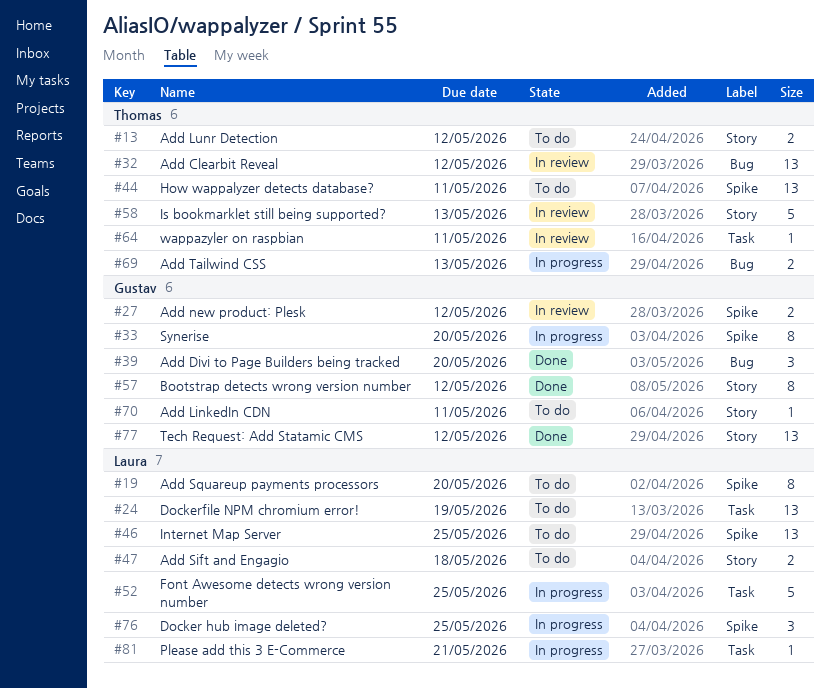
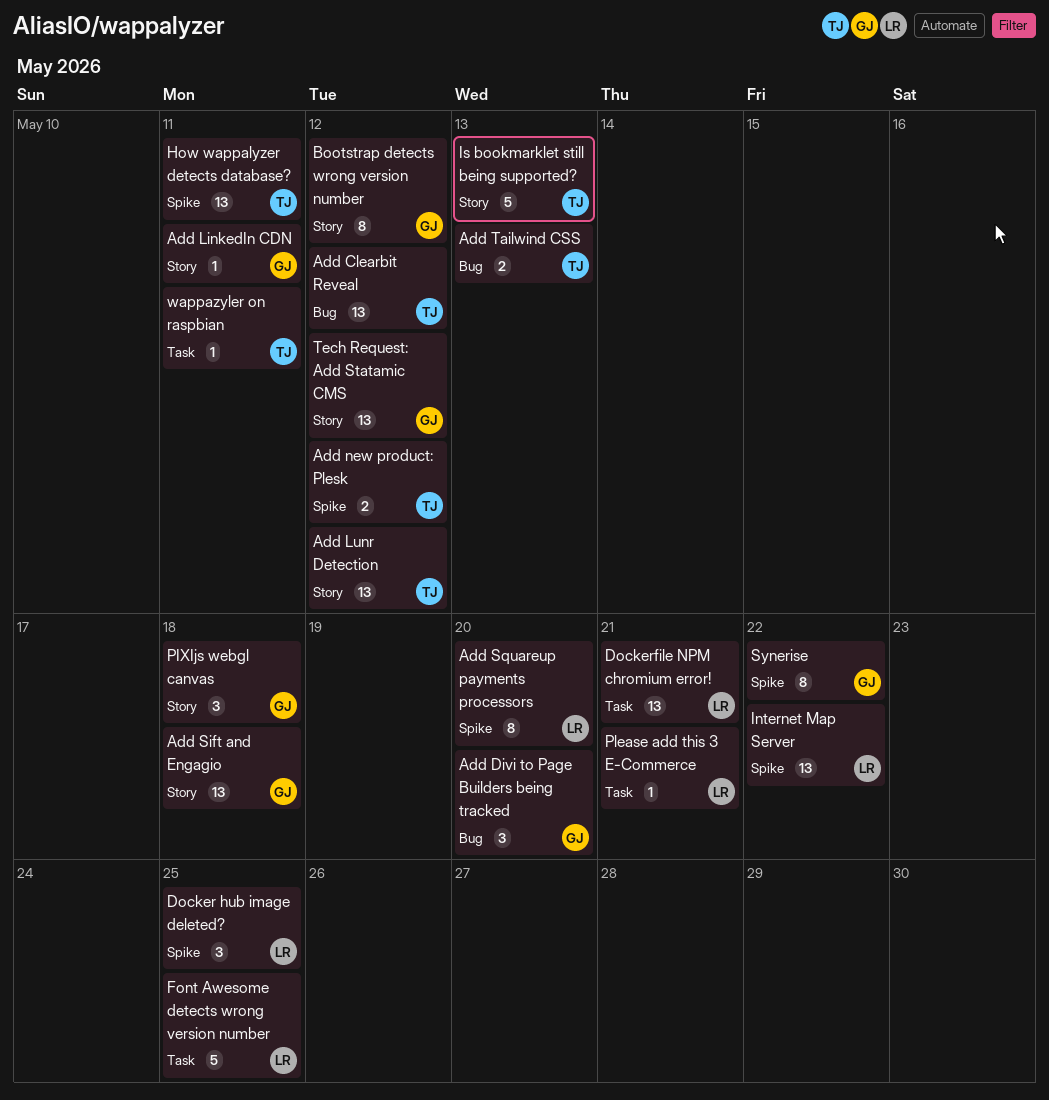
Add Lunr Detection, estimate: 2 -> 13
Add new product: Plesk, owner: Gustav -> Thomas
Add Sift and Engagio, owner: Laura -> Gustav
Add Sift and Engagio, estimate: 2 -> 13
Dockerfile NPM chromium error!, due: May 19 -> May 21
Internet Map Server, due: May 25 -> May 22
PIXIjs webgl canvas: none -> present
Synerise, due: May 20 -> May 22

